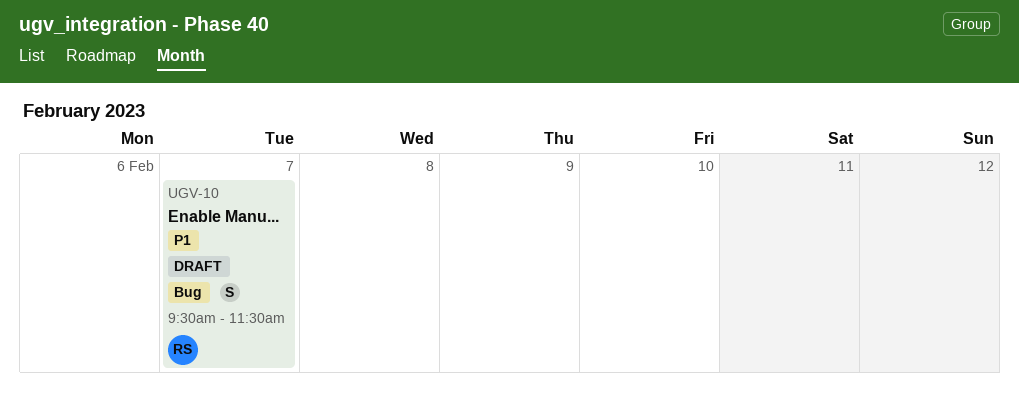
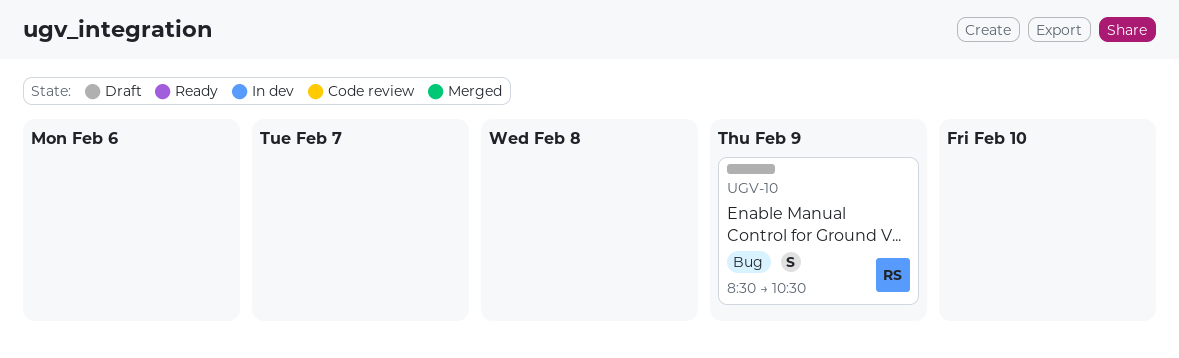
UGV-10, day: Feb 7 -> Feb 9
UGV-10, begins: 09:30 -> 08:30
UGV-10, ends: 11:30 -> 10:30

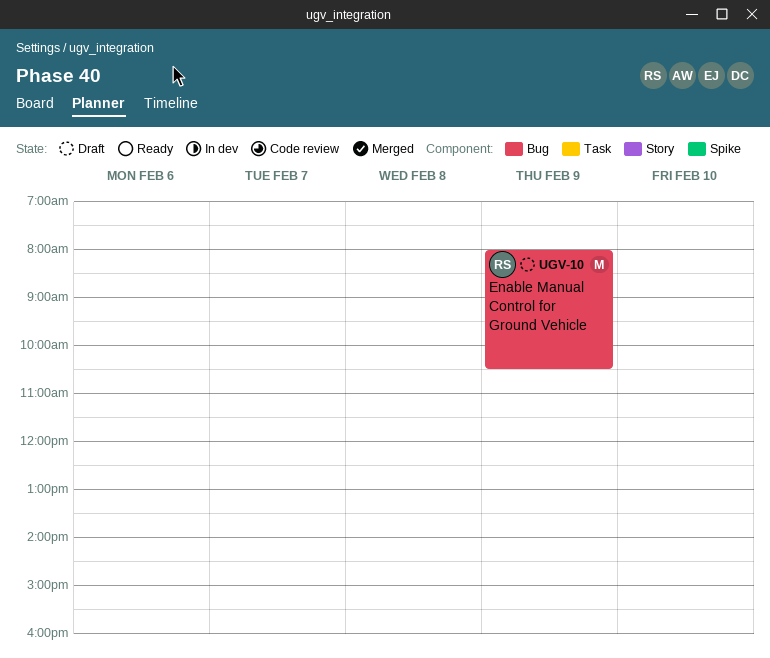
UGV-10, estimate: S -> M
UGV-10, begins: 08:30 -> 08:00

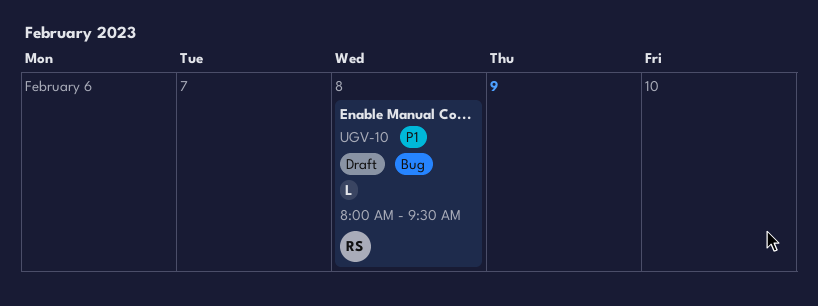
UGV-10, estimate: M -> L
UGV-10, day: Feb 9 -> Feb 8
UGV-10, ends: 10:30 -> 09:30

